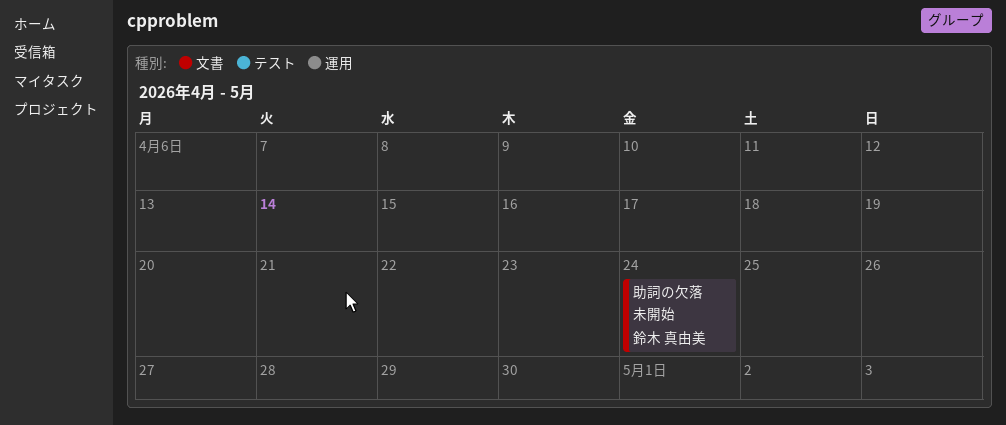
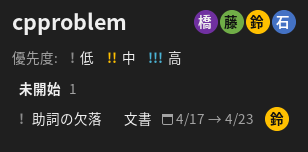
助詞の欠落, due: Apr 24 -> Apr 23

